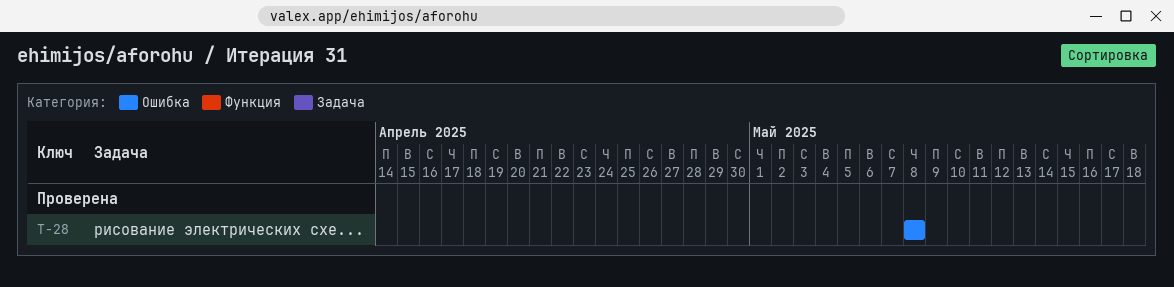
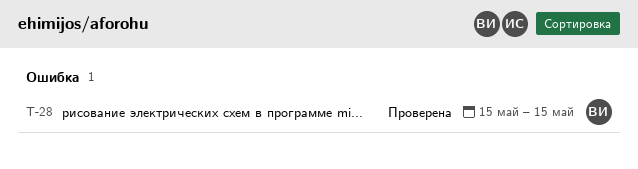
T-28, start: May 8 -> May 15
T-28, due: May 8 -> May 15

